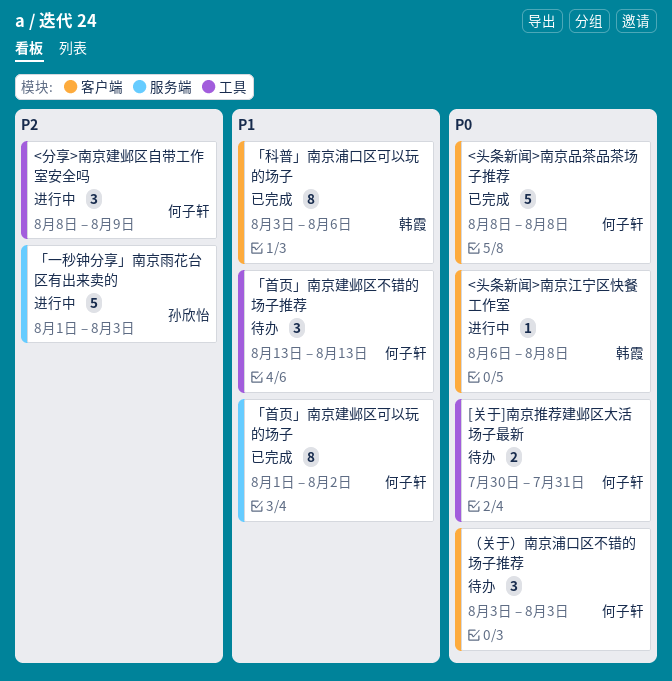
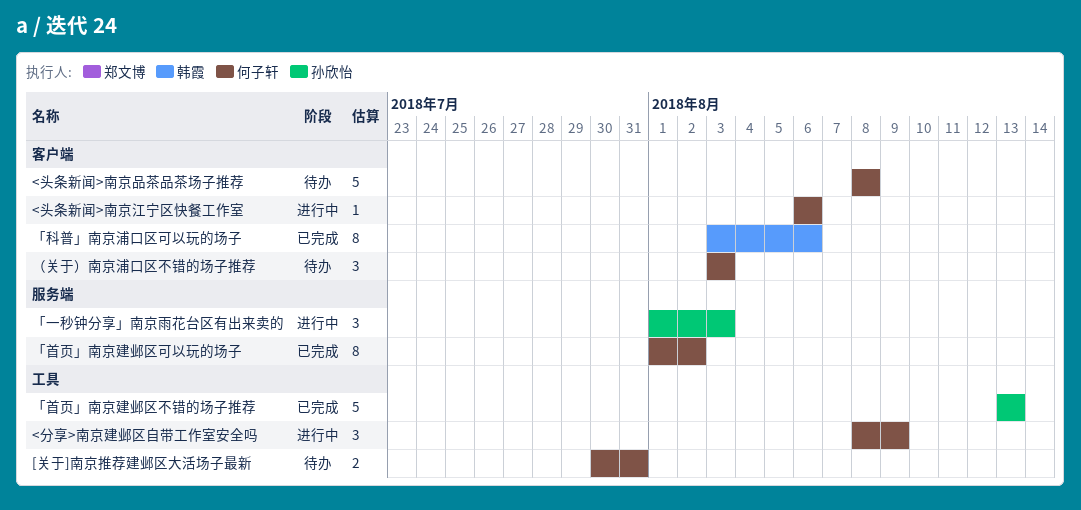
<头条新闻>南京品茶品茶场子推荐, status: 已完成 -> 待办
<头条新闻>南京江宁区快餐工作室, owner: 韩霞 -> 何子轩
<头条新闻>南京江宁区快餐工作室, due: Aug 8 -> Aug 6
「一秒钟分享」南京雨花台区有出来卖的, estimate: 5 -> 3
「首页」南京建邺区不错的场子推荐, status: 待办 -> 已完成
「首页」南京建邺区不错的场子推荐, owner: 何子轩 -> 孙欣怡
「首页」南京建邺区不错的场子推荐, estimate: 3 -> 5

